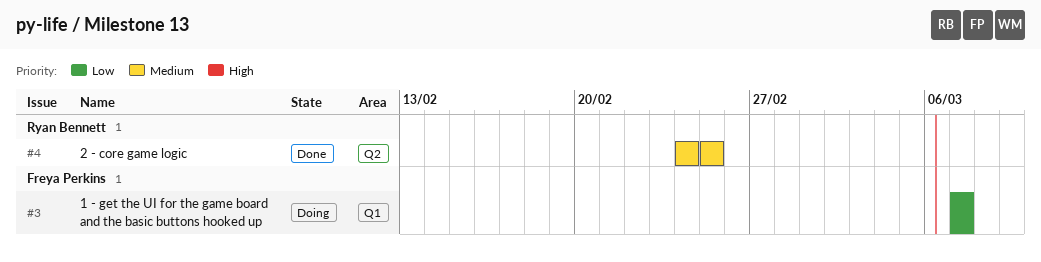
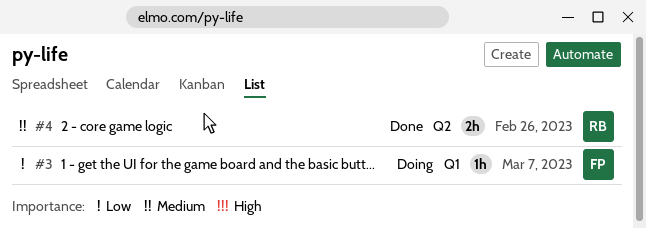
#4, due: Feb 25 -> Feb 26

